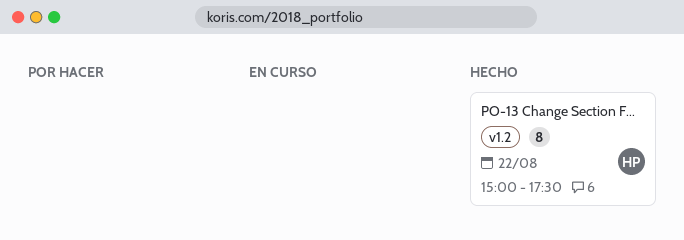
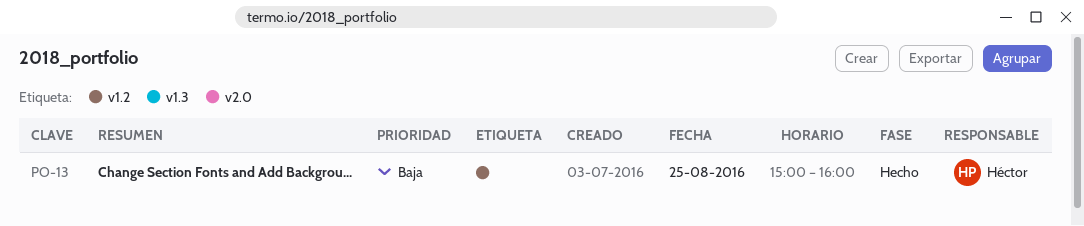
PO-13, day: Aug 22 -> Aug 25
PO-13, ends: 17:30 -> 16:00

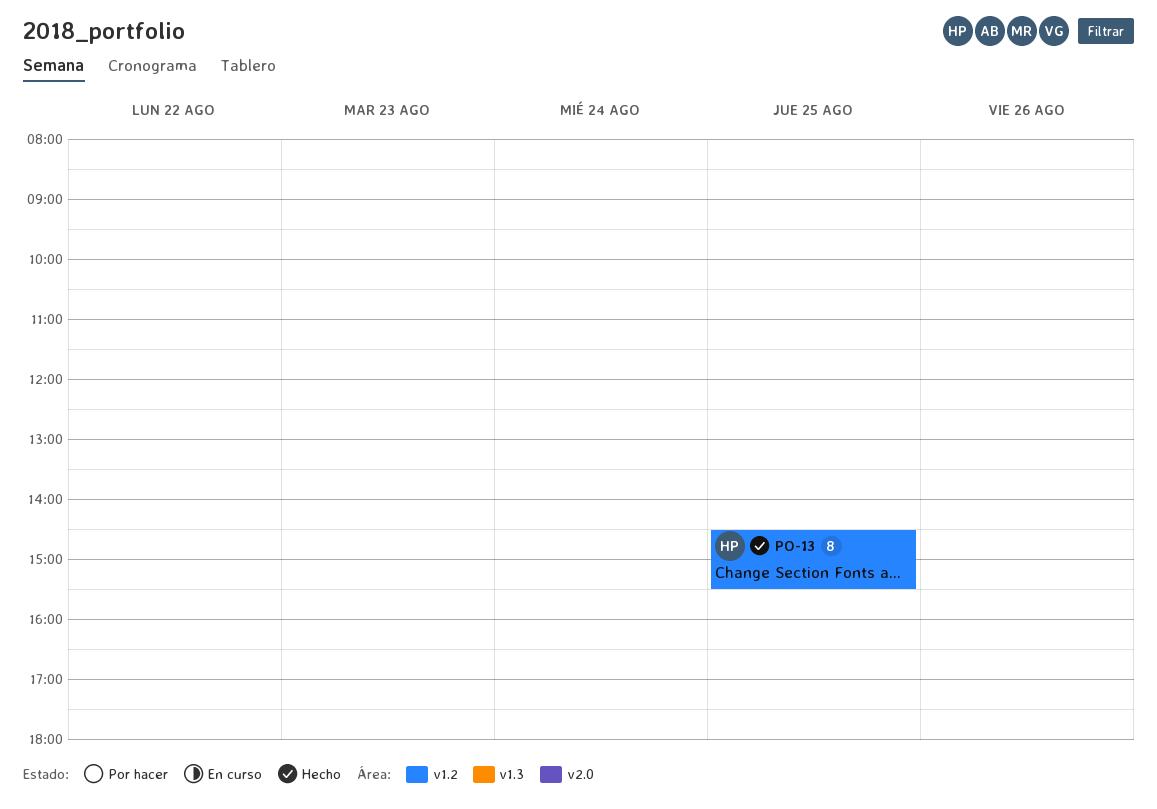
PO-13, begins: 15:00 -> 14:30
PO-13, ends: 16:00 -> 15:30

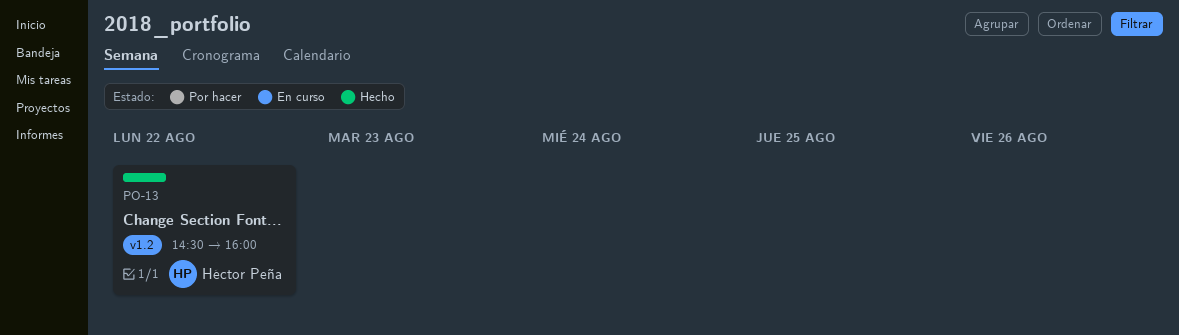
PO-13, day: Aug 25 -> Aug 22
PO-13, ends: 15:30 -> 16:00

